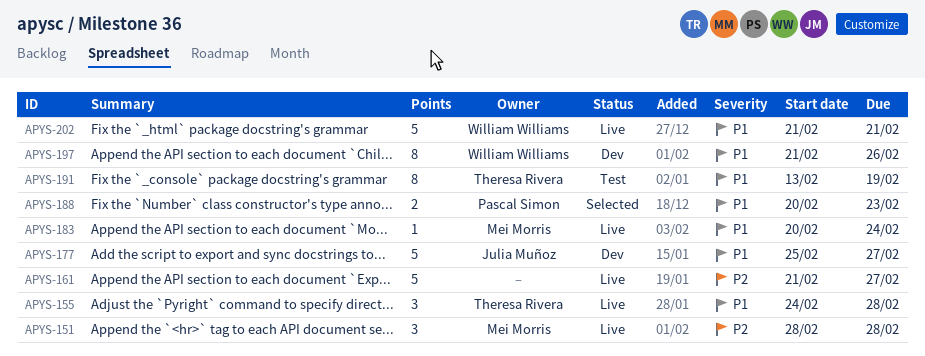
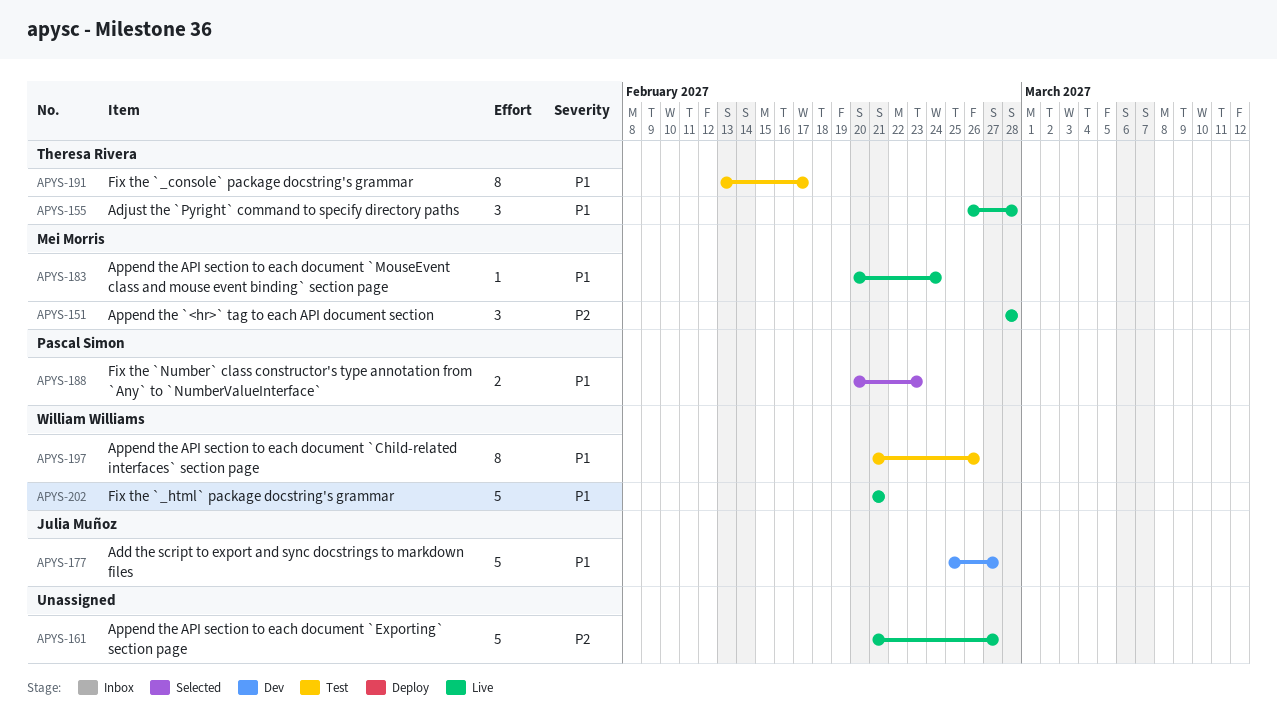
APYS-155, start: Feb 24 -> Feb 26
APYS-191, due: Feb 19 -> Feb 17
APYS-197, status: Dev -> Test

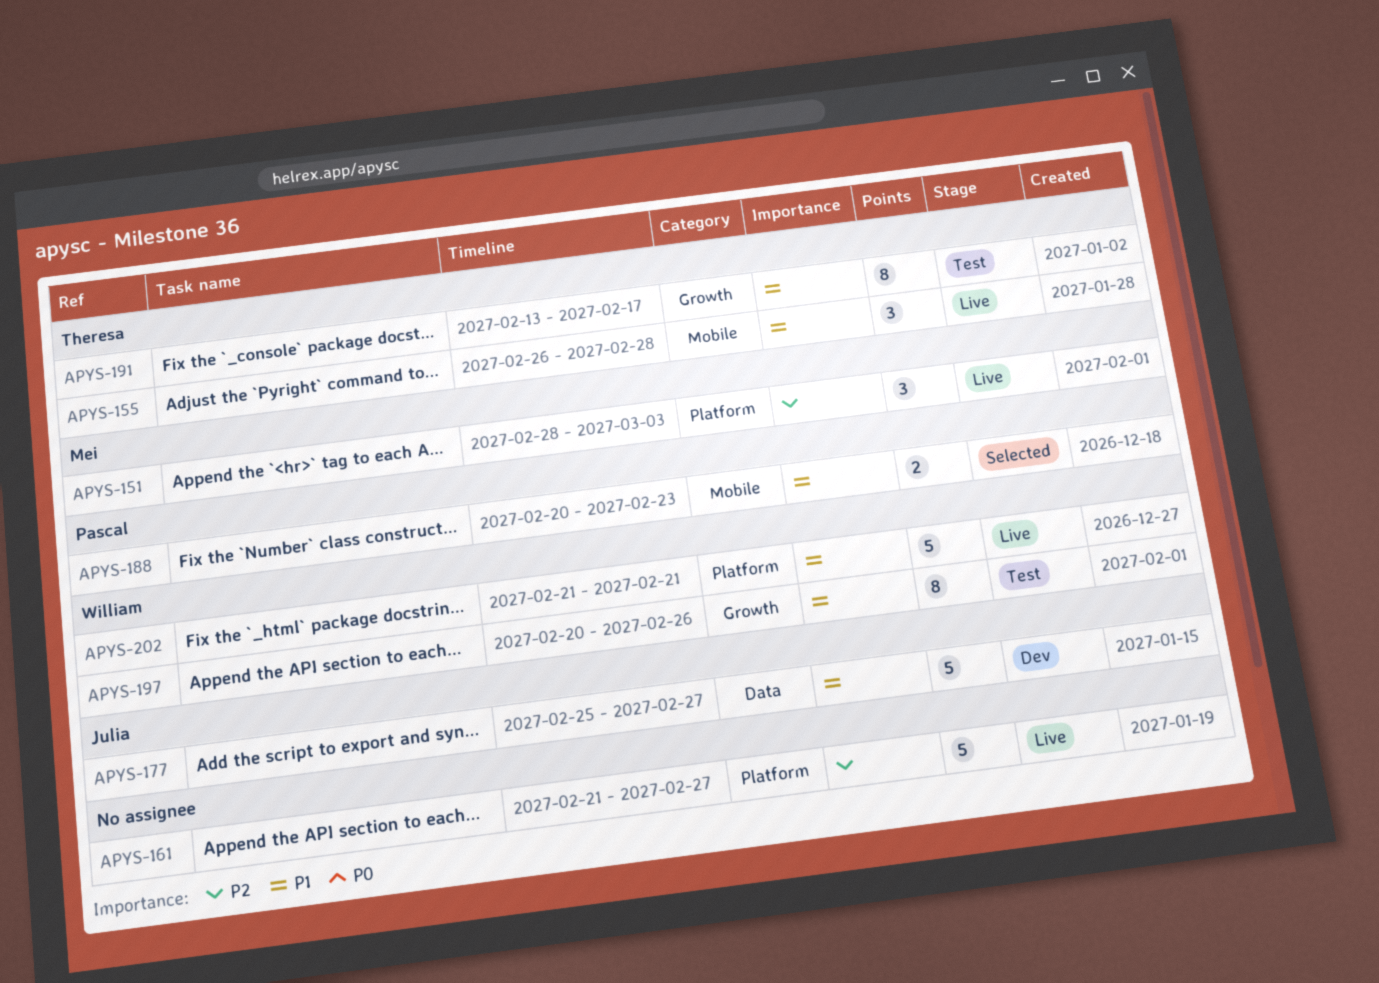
APYS-151, due: Feb 28 -> Mar 3
APYS-183: present -> none
APYS-197, start: Feb 21 -> Feb 20

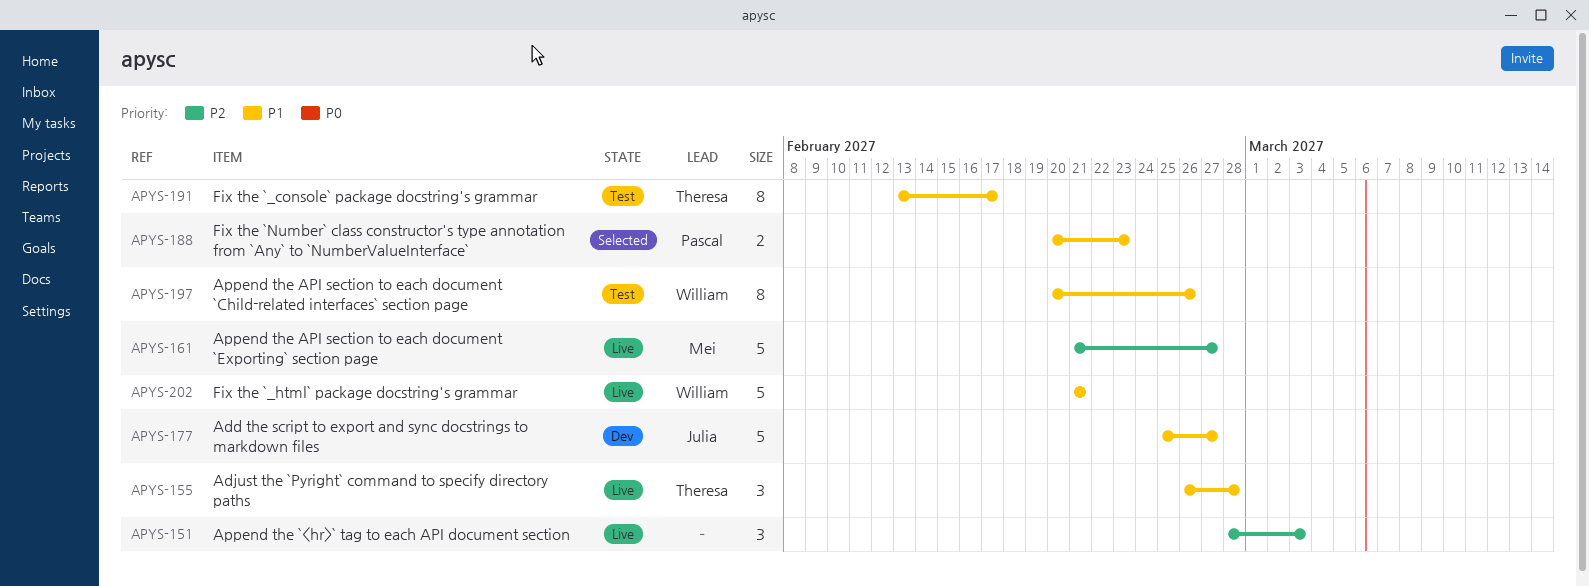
APYS-151, owner: Mei -> none
APYS-161, owner: none -> Mei

